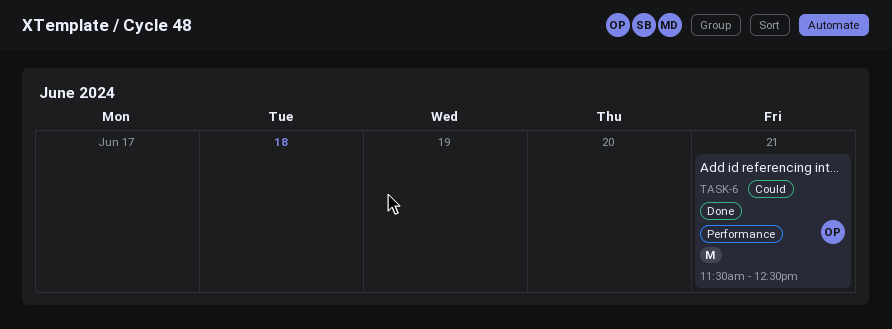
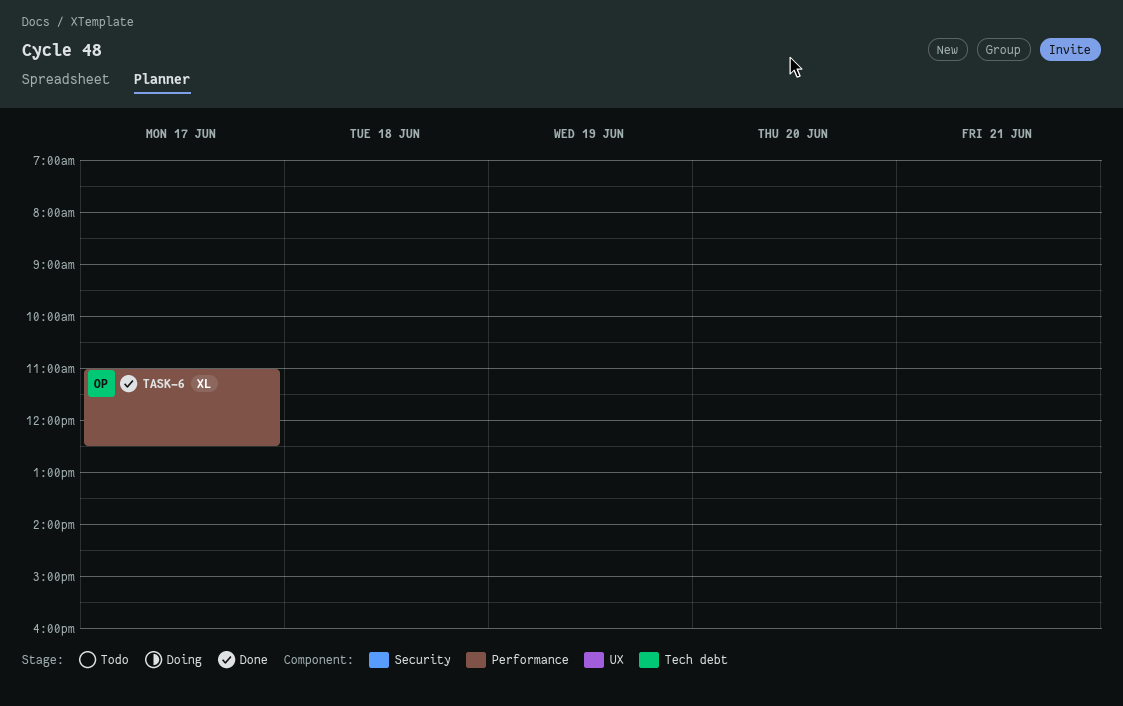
TASK-6, estimate: M -> XL
TASK-6, day: Jun 21 -> Jun 17
TASK-6, begins: 11:30 -> 11:00

